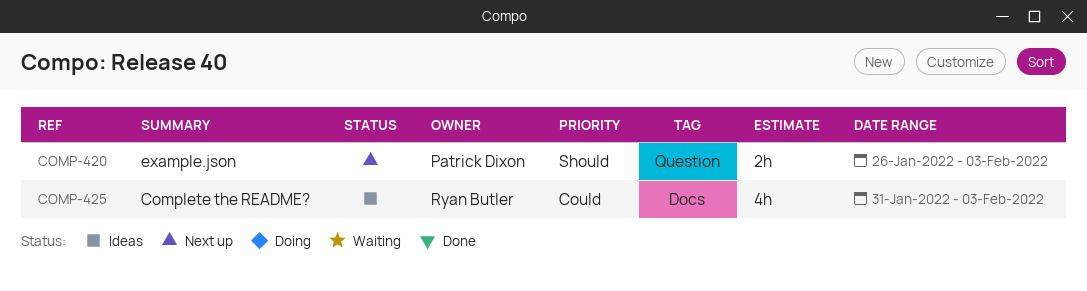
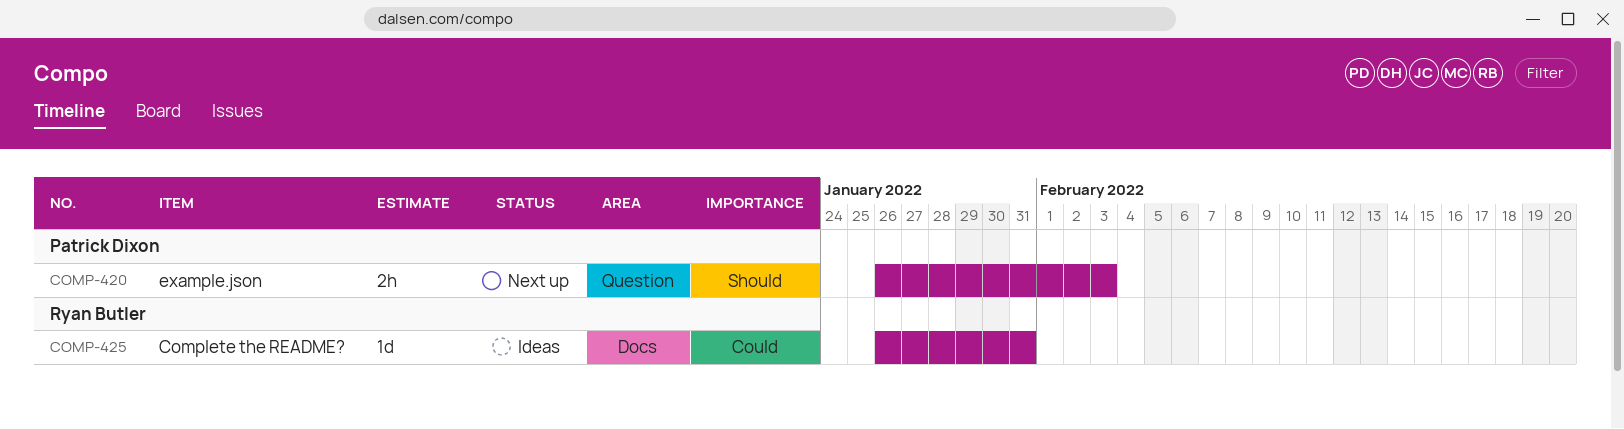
COMP-425, estimate: 4h -> 1d
COMP-425, start: Jan 31 -> Jan 26
COMP-425, due: Feb 3 -> Jan 31

